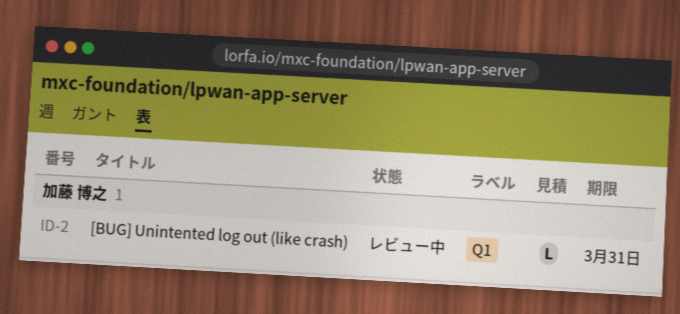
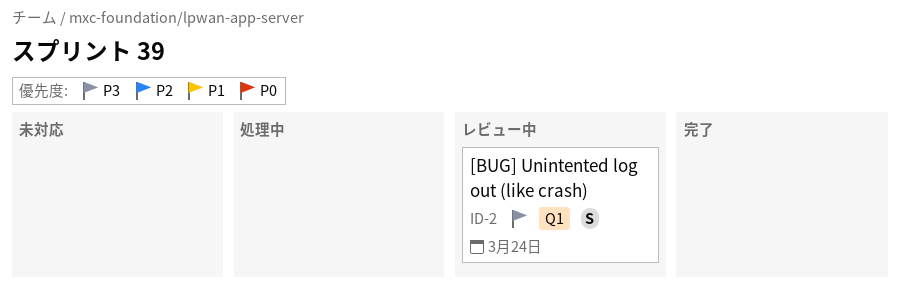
ID-2, estimate: L -> S
ID-2, due: Mar 31 -> Mar 24

